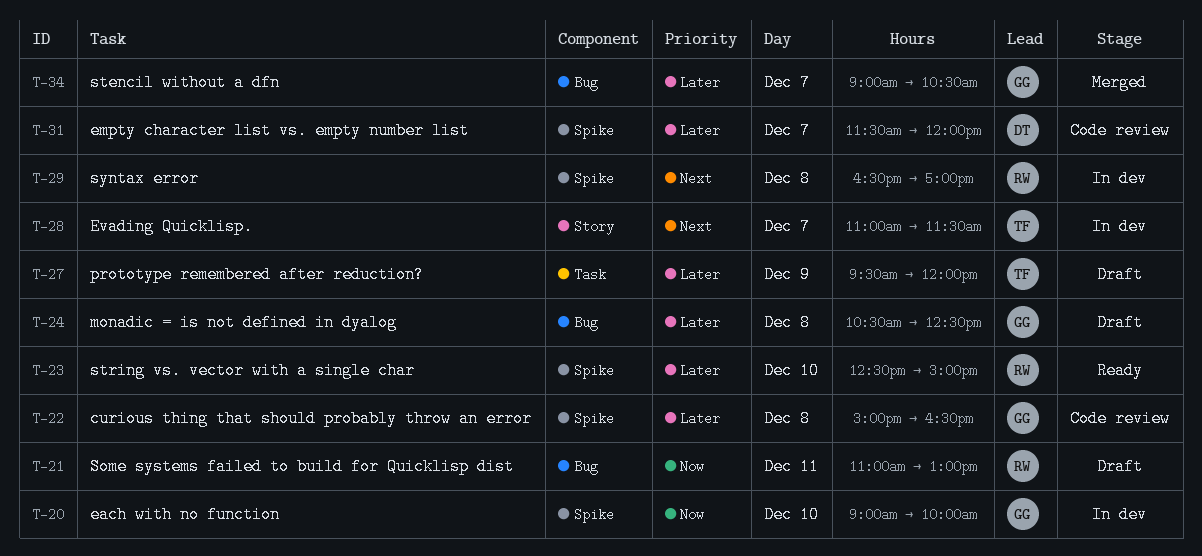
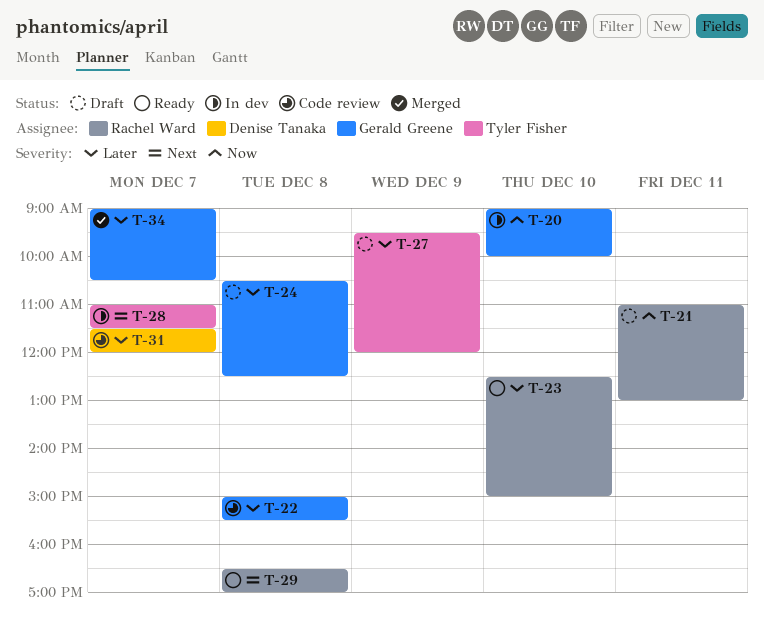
T-22, ends: 16:30 -> 15:30
T-29, status: In dev -> Ready

